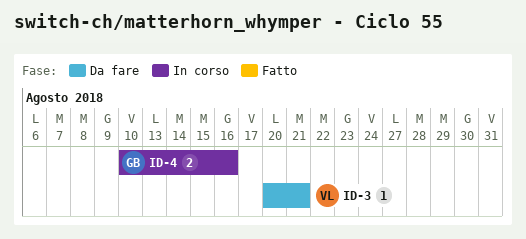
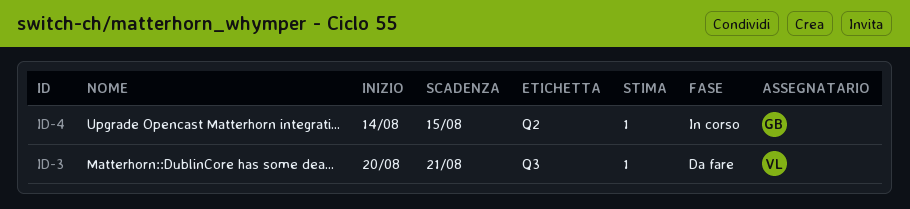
ID-4, estimate: 2 -> 1
ID-4, start: Aug 10 -> Aug 14
ID-4, due: Aug 16 -> Aug 15

